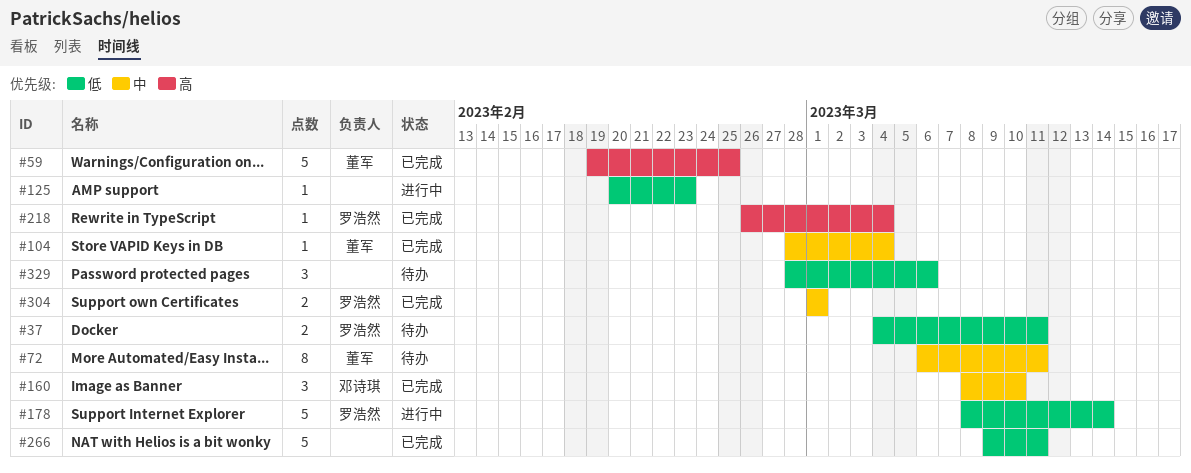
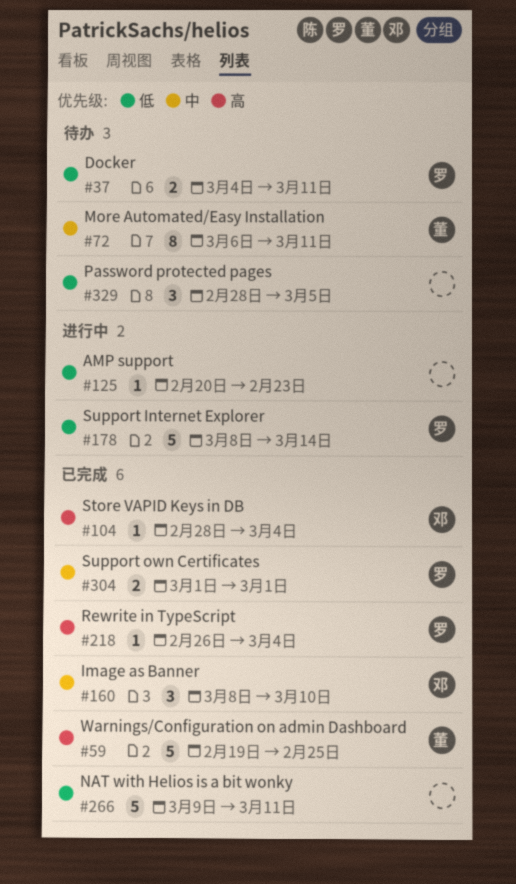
#104, owner: 董军 -> 邓诗琪
#104, priority: 中 -> 高
#329, due: Mar 6 -> Mar 5

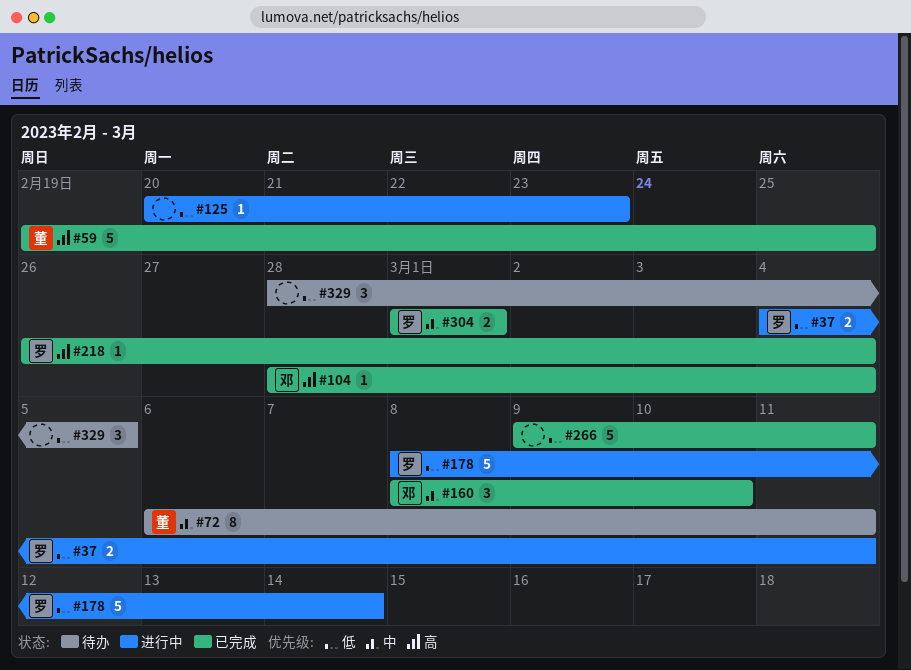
#37, status: 待办 -> 进行中

